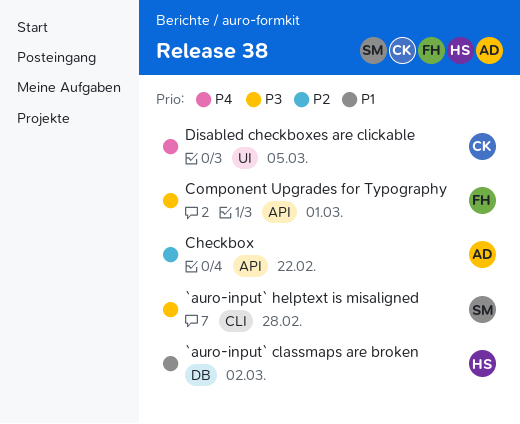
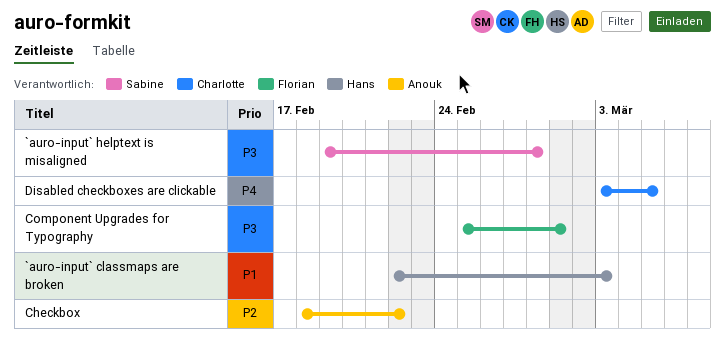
`auro-input` classmaps are broken, due: Mar 2 -> Mar 3

